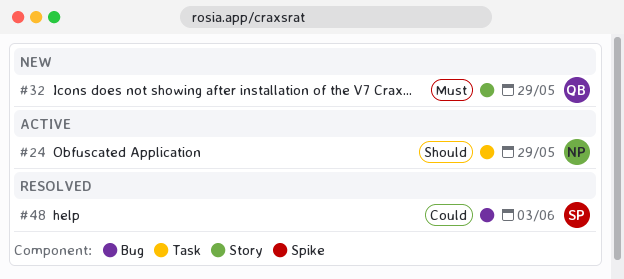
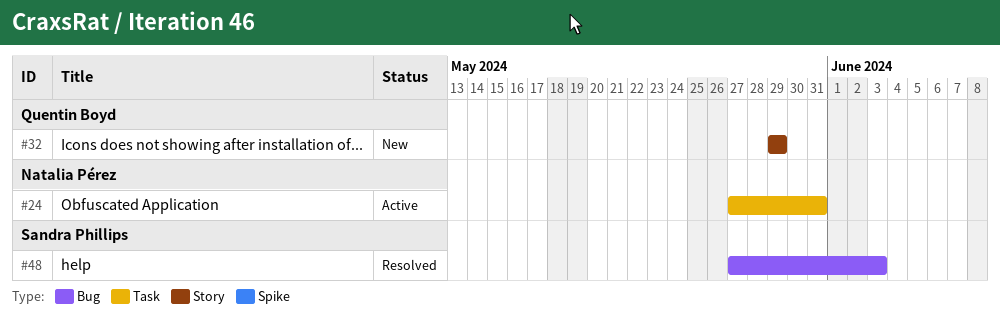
#24, due: May 29 -> May 31

